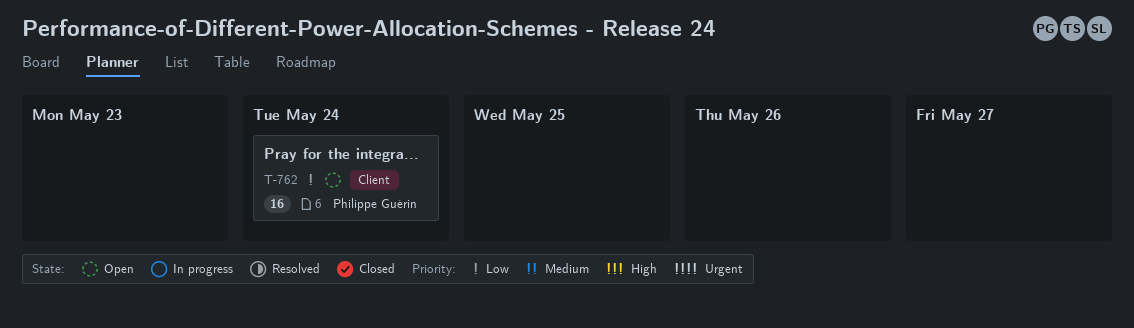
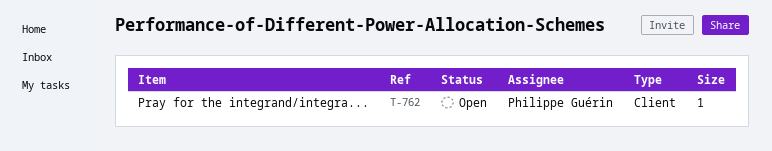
T-762, estimate: 16 -> 1

